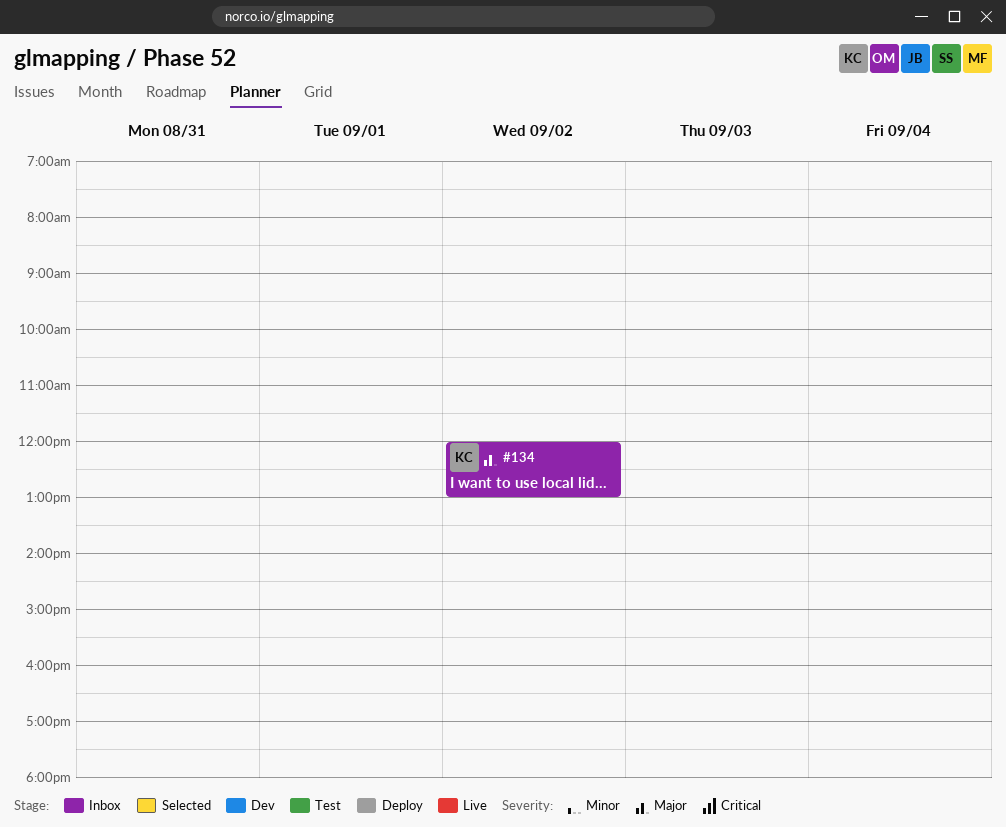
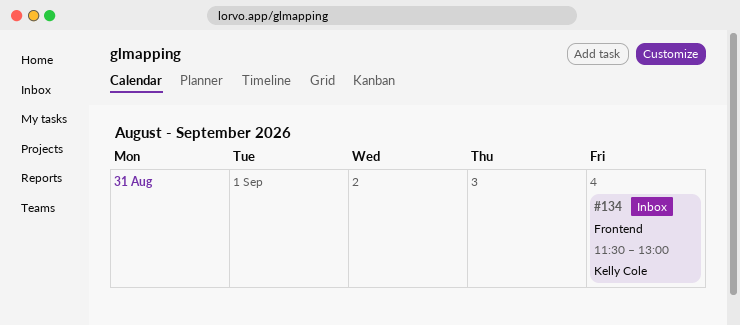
#134, day: Sep 2 -> Sep 4
#134, begins: 12:00 -> 11:30

